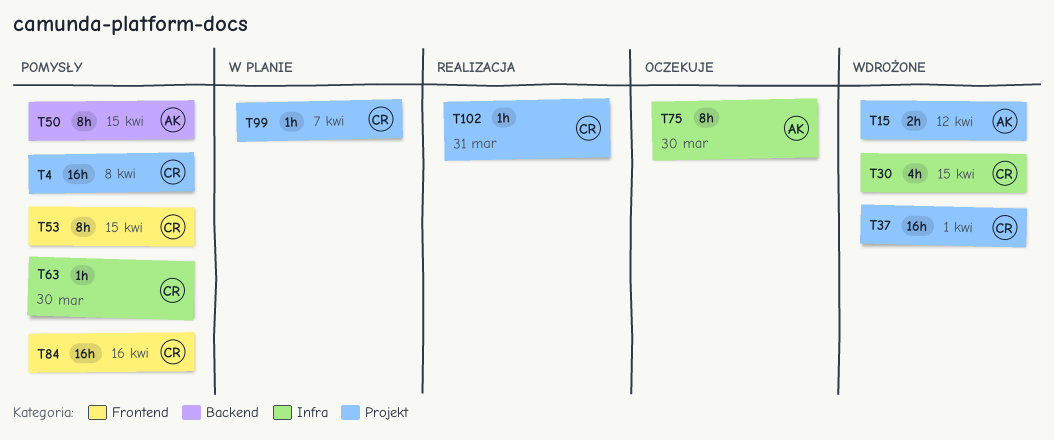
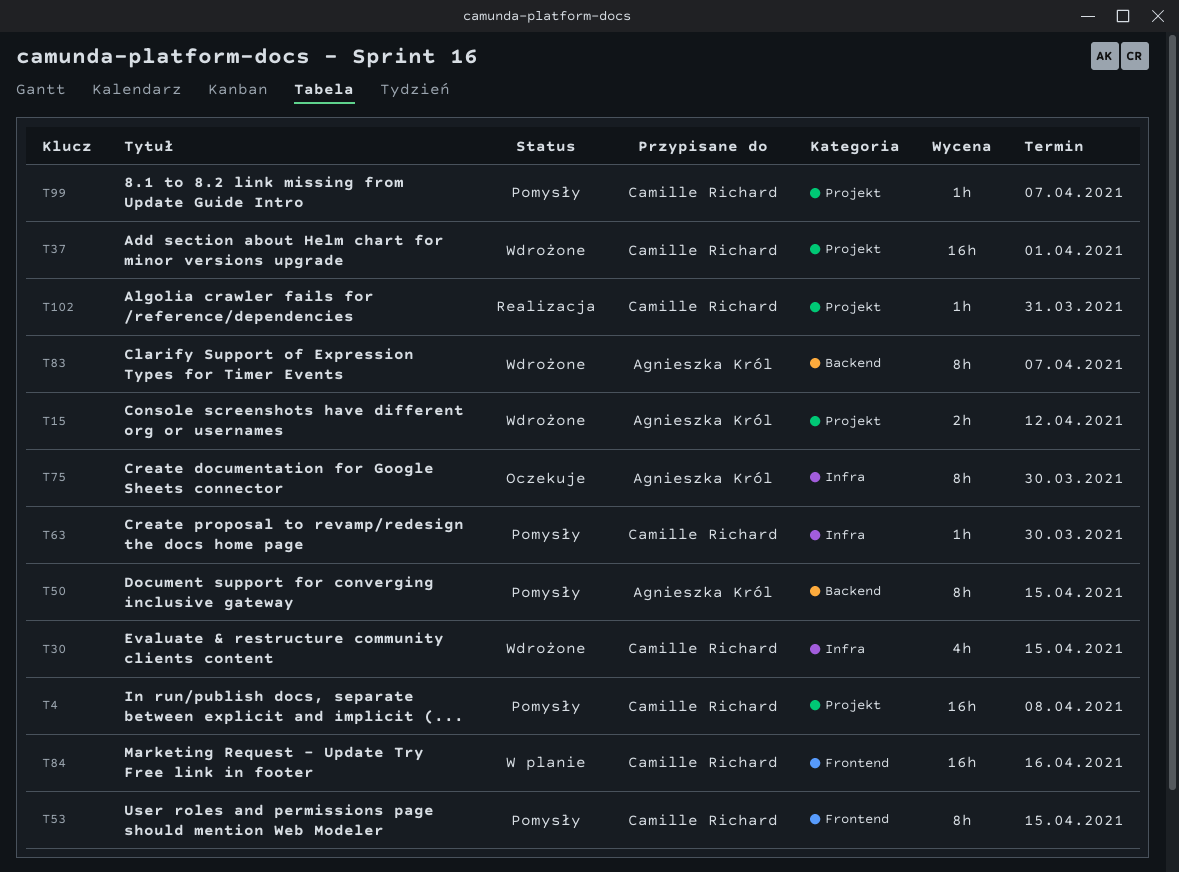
T83: none -> present
T84, status: Pomysły -> W planie
T99, status: W planie -> Pomysły

